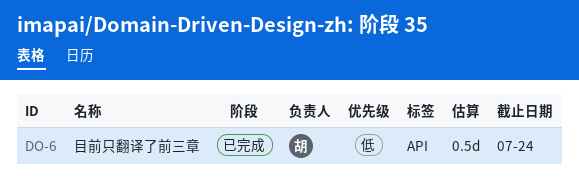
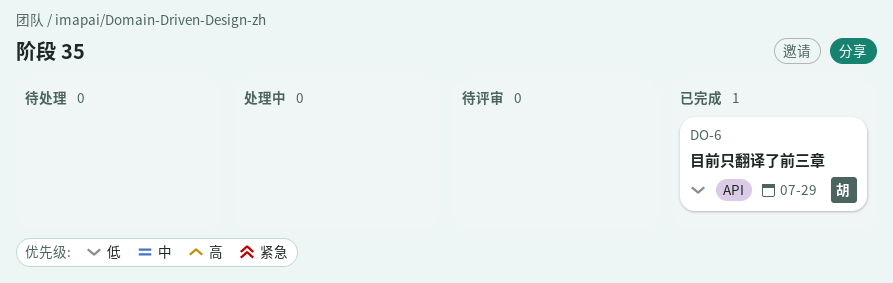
DO-6, due: Jul 24 -> Jul 29

